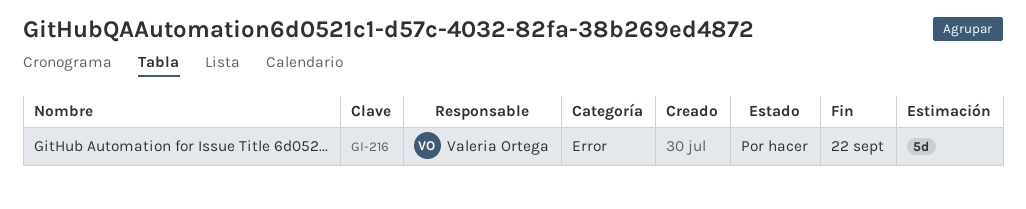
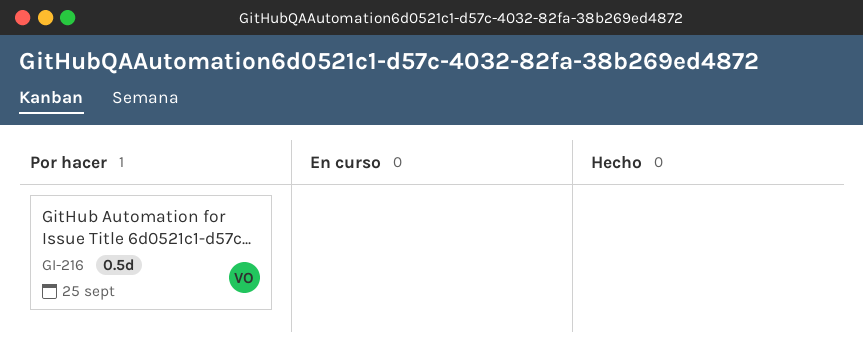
GI-216, estimate: 5d -> 0.5d
GI-216, due: Sep 22 -> Sep 25

